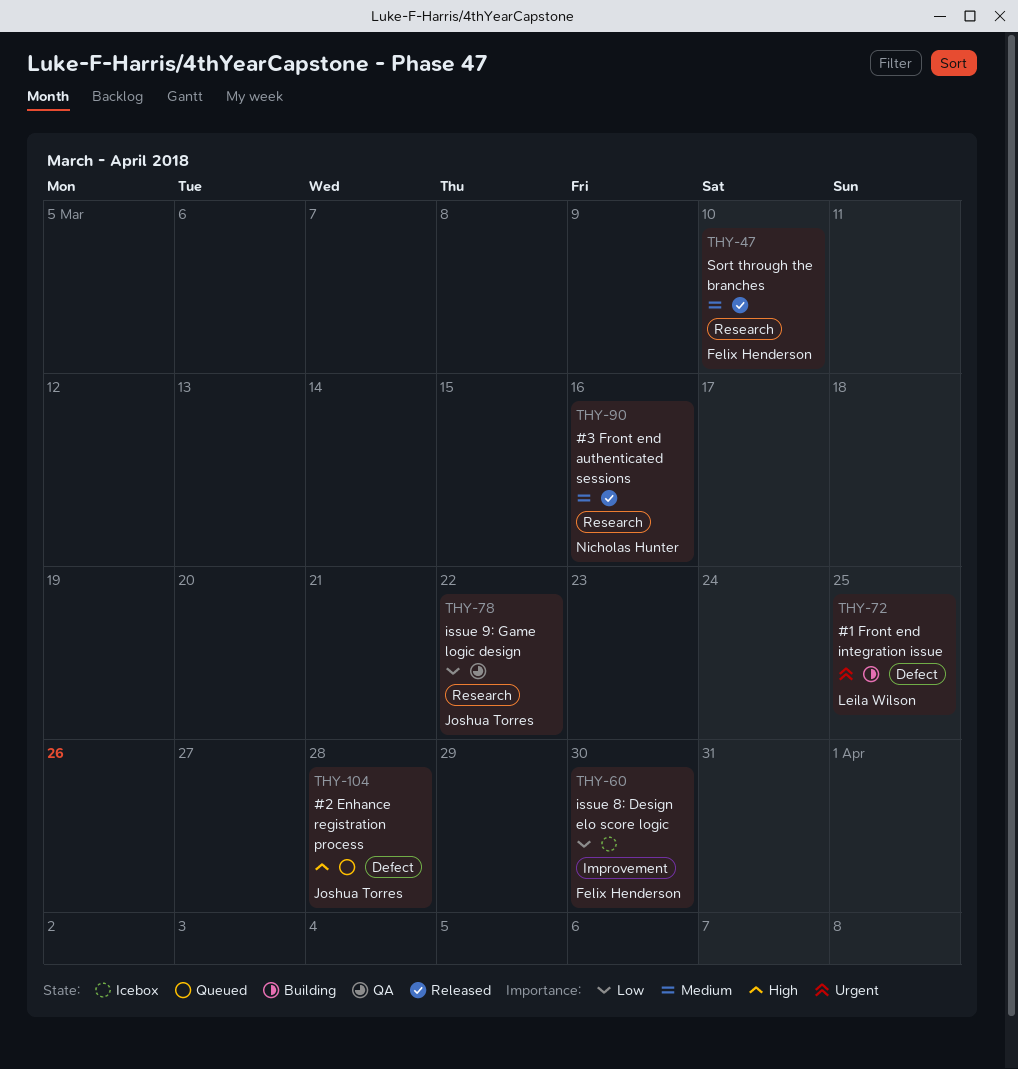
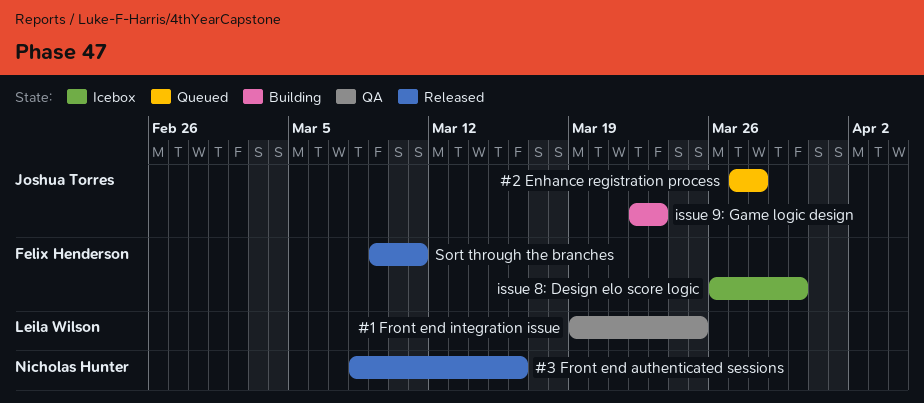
#1 Front end integration issue, status: Building -> QA
issue 9: Game logic design, status: QA -> Building
issue 9: Game logic design, due: Mar 22 -> Mar 23
Sort through the branches, due: Mar 10 -> Mar 11

